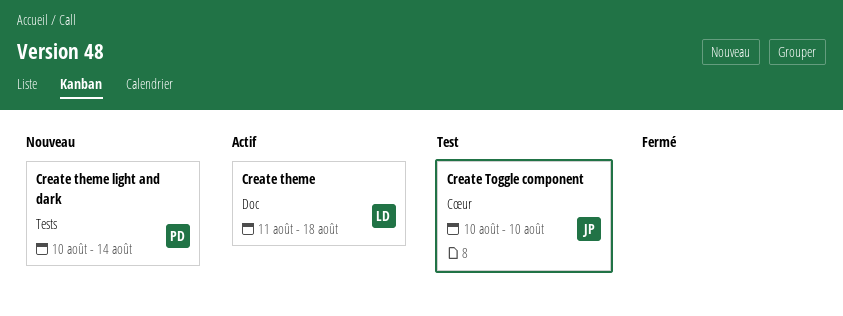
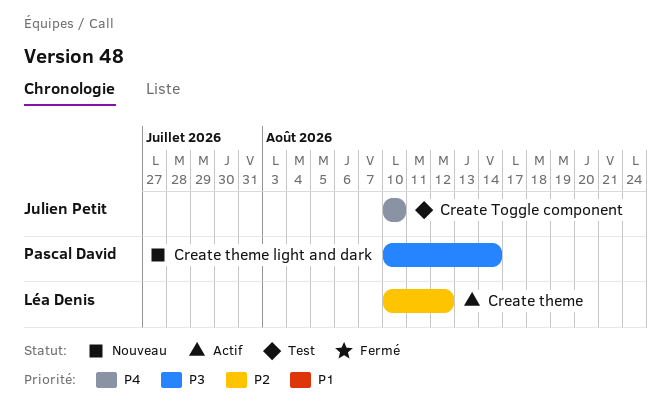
Create theme, start: Aug 11 -> Aug 10
Create theme, due: Aug 18 -> Aug 12

